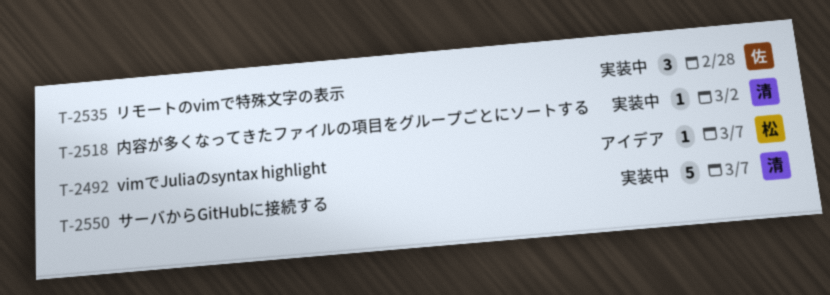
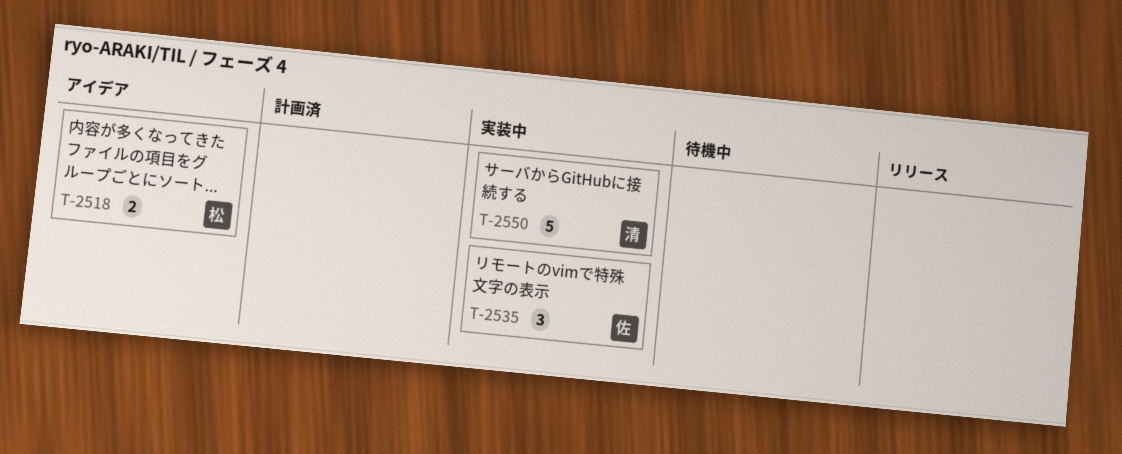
T-2492: present -> none
T-2518, status: 実装中 -> アイデア
T-2518, owner: 清 -> 松
T-2518, estimate: 1 -> 2

